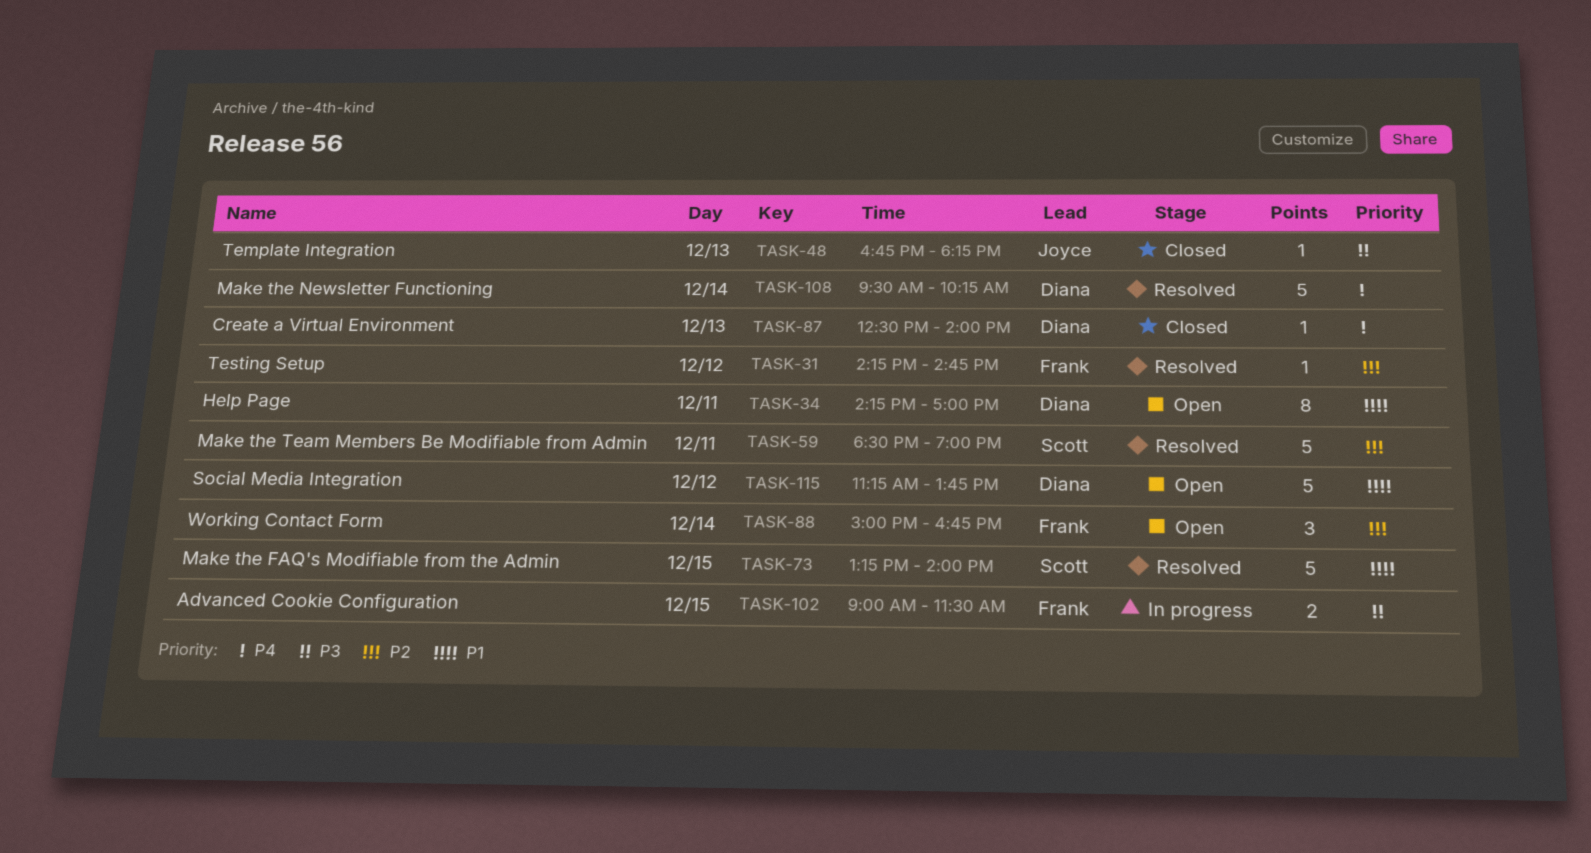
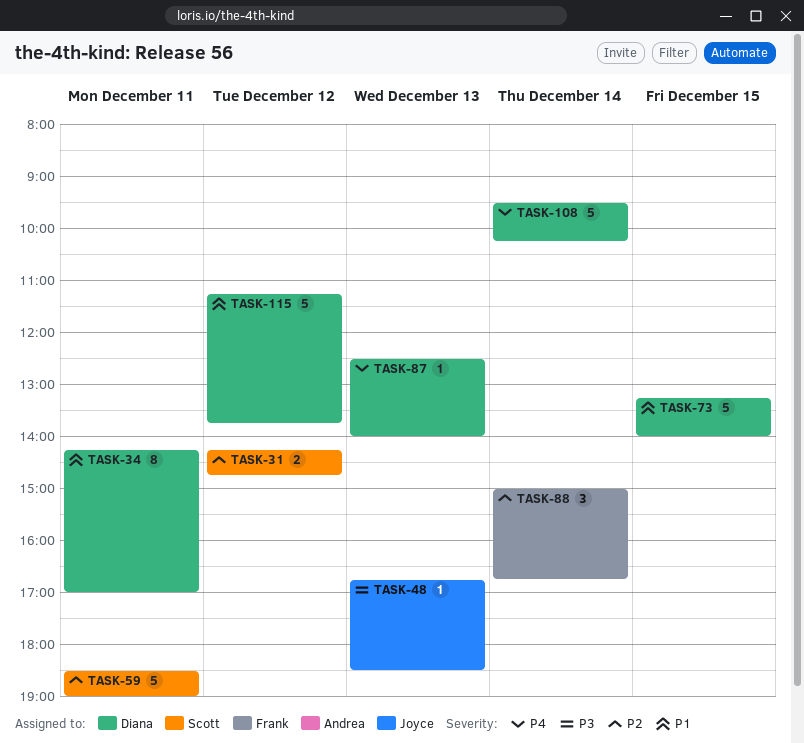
TASK-31, owner: Frank -> Scott
TASK-31, estimate: 1 -> 2
TASK-48, ends: 18:15 -> 18:30
TASK-73, owner: Scott -> Diana
TASK-102: present -> none

